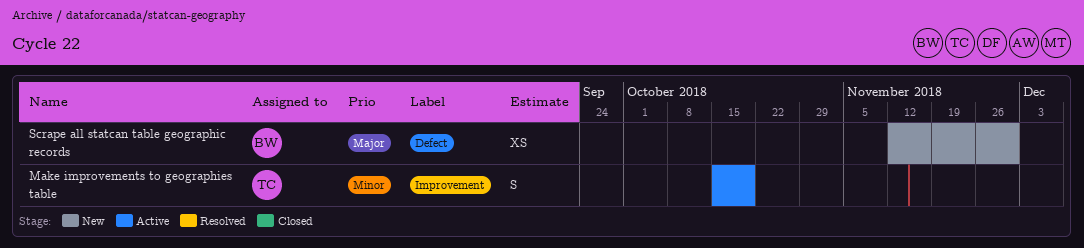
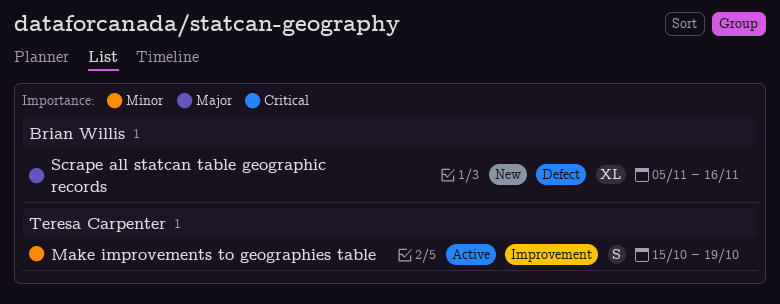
Scrape all statcan table geographic records, estimate: XS -> XL
Scrape all statcan table geographic records, start: Nov 12 -> Nov 5
Scrape all statcan table geographic records, due: Nov 30 -> Nov 16

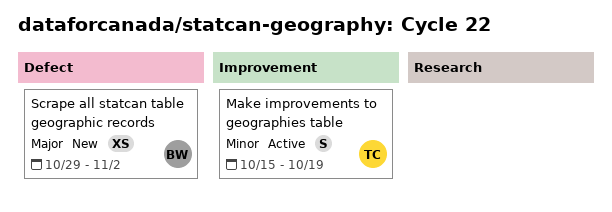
Scrape all statcan table geographic records, estimate: XL -> XS
Scrape all statcan table geographic records, start: Nov 5 -> Oct 29
Scrape all statcan table geographic records, due: Nov 16 -> Nov 2

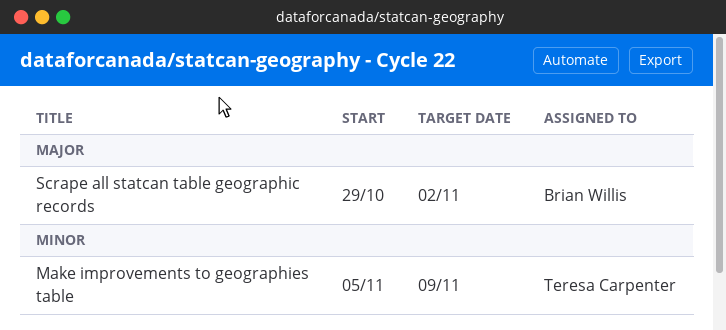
Make improvements to geographies table, start: Oct 15 -> Nov 5
Make improvements to geographies table, due: Oct 19 -> Nov 9

